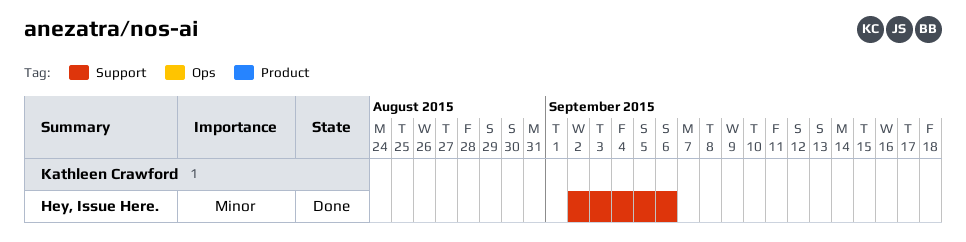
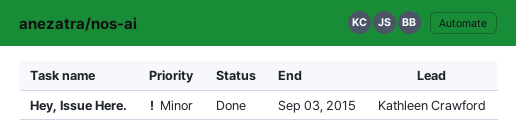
Hey, Issue Here., due: Sep 6 -> Sep 3

